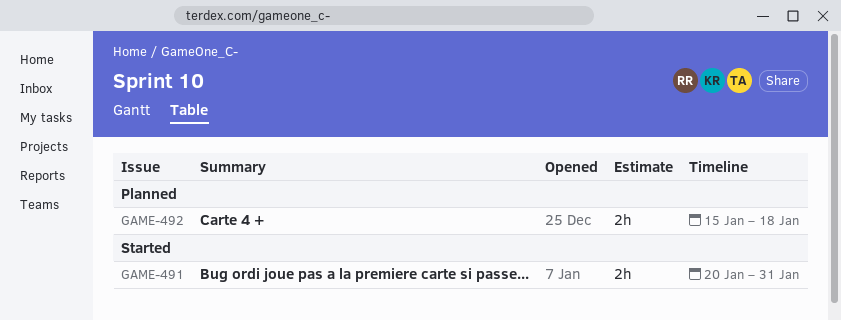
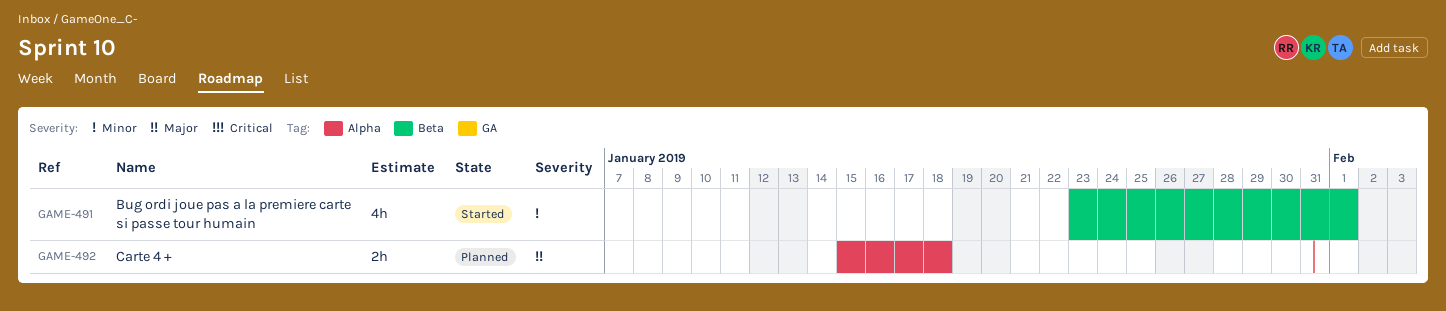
GAME-491, estimate: 2h -> 4h
GAME-491, start: Jan 20 -> Jan 23
GAME-491, due: Jan 31 -> Feb 1

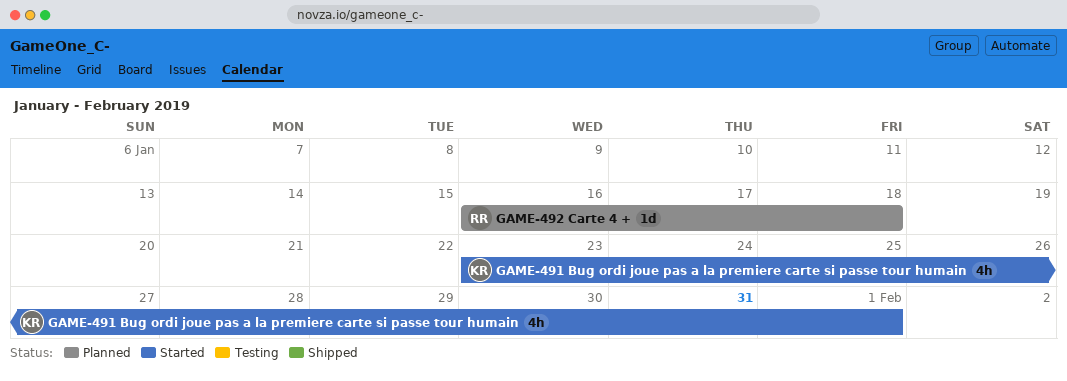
GAME-492, estimate: 2h -> 1d
GAME-492, start: Jan 15 -> Jan 16

